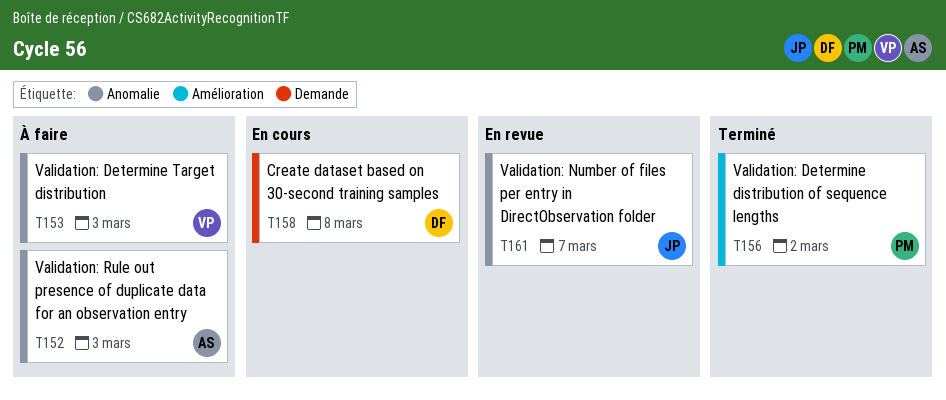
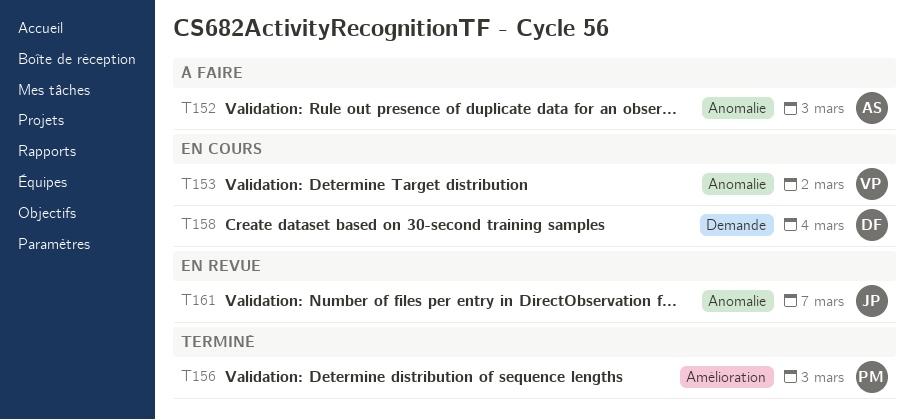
T153, status: À faire -> En cours
T153, due: Mar 3 -> Mar 2
T156, due: Mar 2 -> Mar 3
T158, due: Mar 8 -> Mar 4

